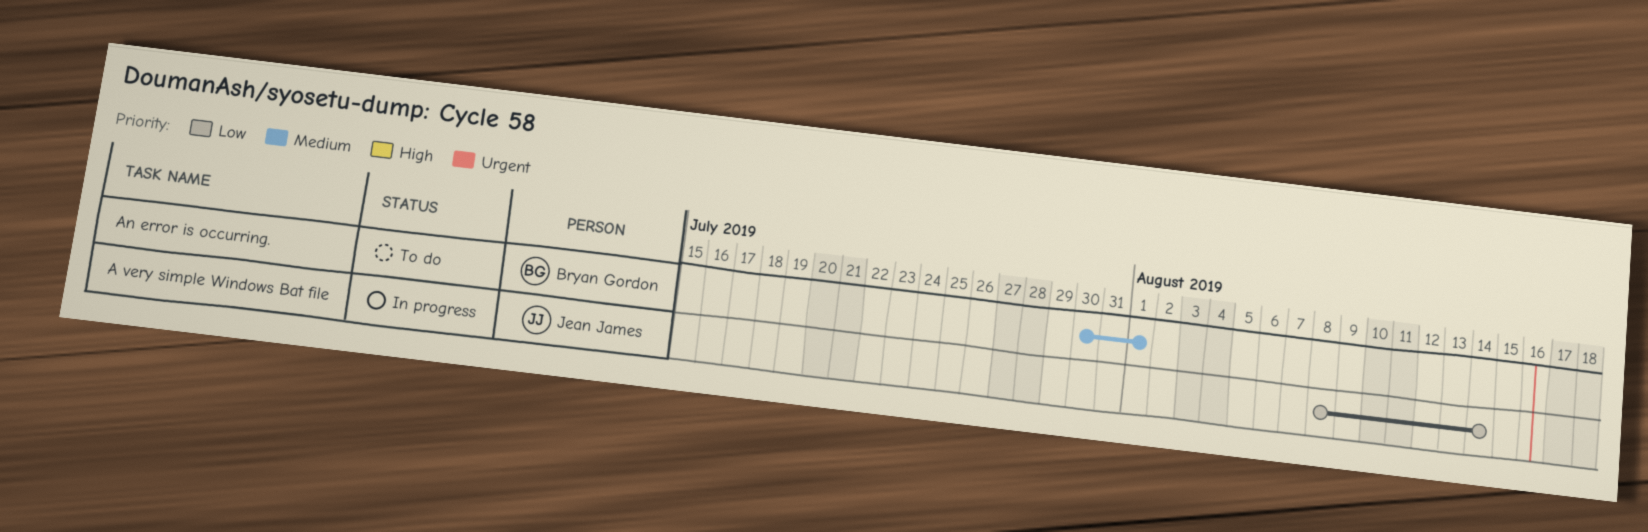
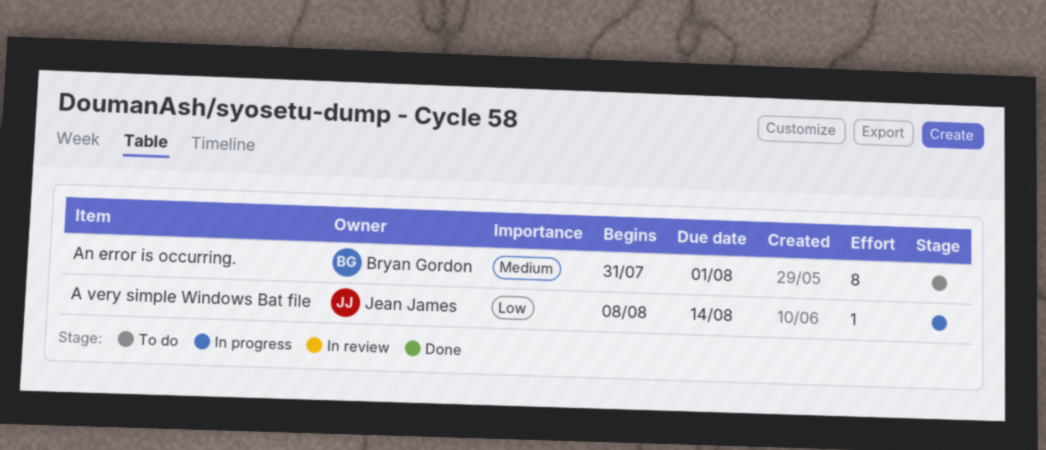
An error is occurring., start: Jul 30 -> Jul 31

